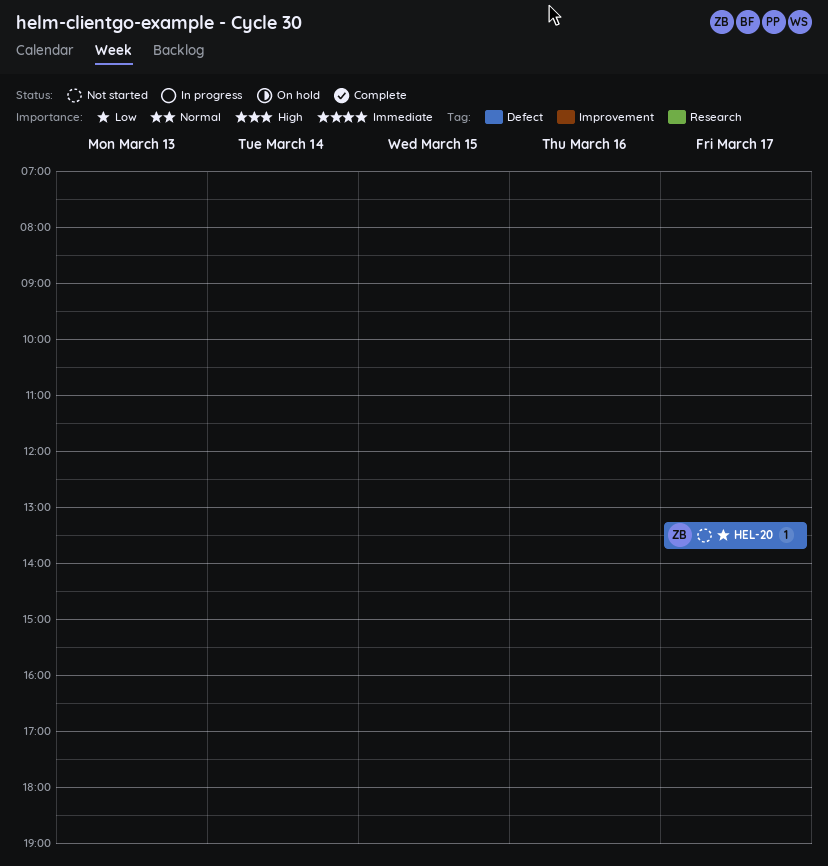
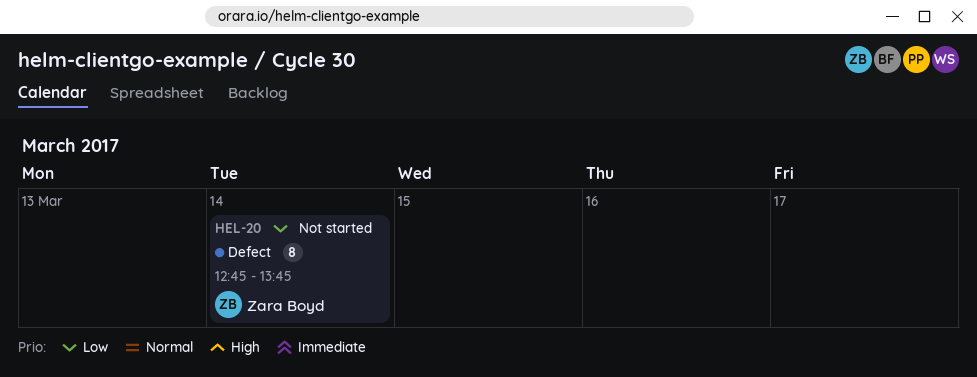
HEL-20, estimate: 1 -> 8
HEL-20, day: Mar 17 -> Mar 14
HEL-20, begins: 13:15 -> 12:45

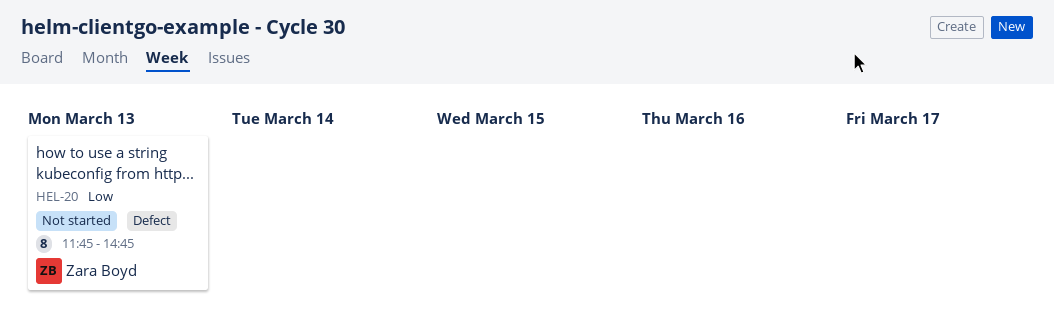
HEL-20, day: Mar 14 -> Mar 13
HEL-20, begins: 12:45 -> 11:45
HEL-20, ends: 13:45 -> 14:45

